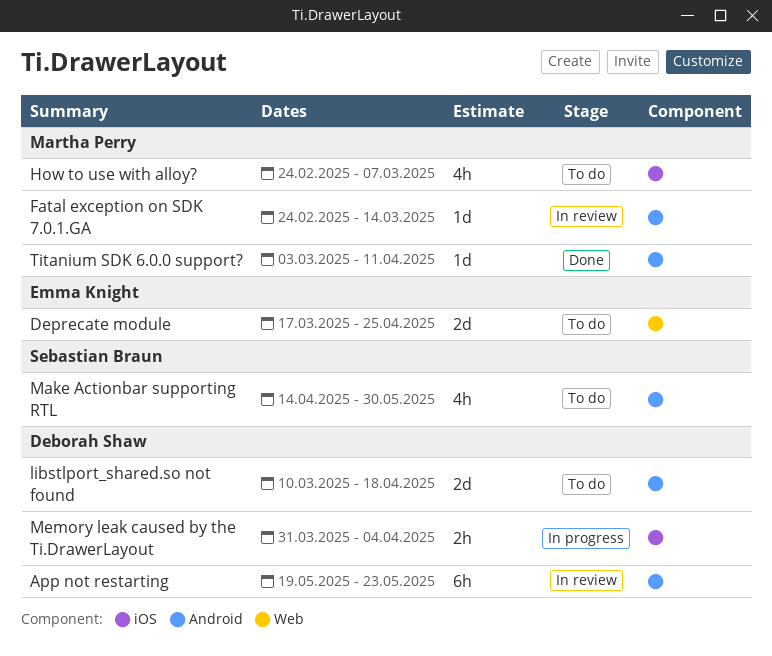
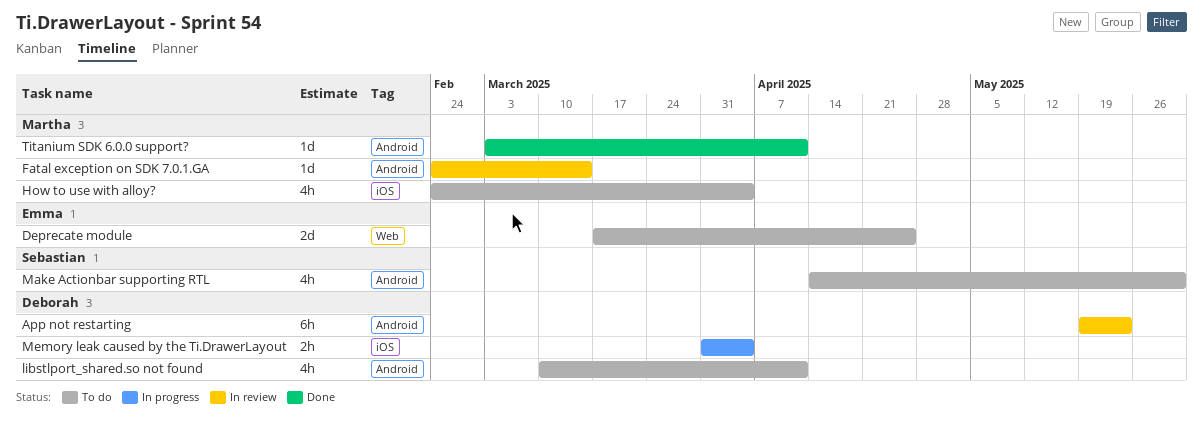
How to use with alloy?, due: Mar 7 -> Apr 4
libstlport_shared.so not found, estimate: 2d -> 4h
libstlport_shared.so not found, due: Apr 18 -> Apr 11

